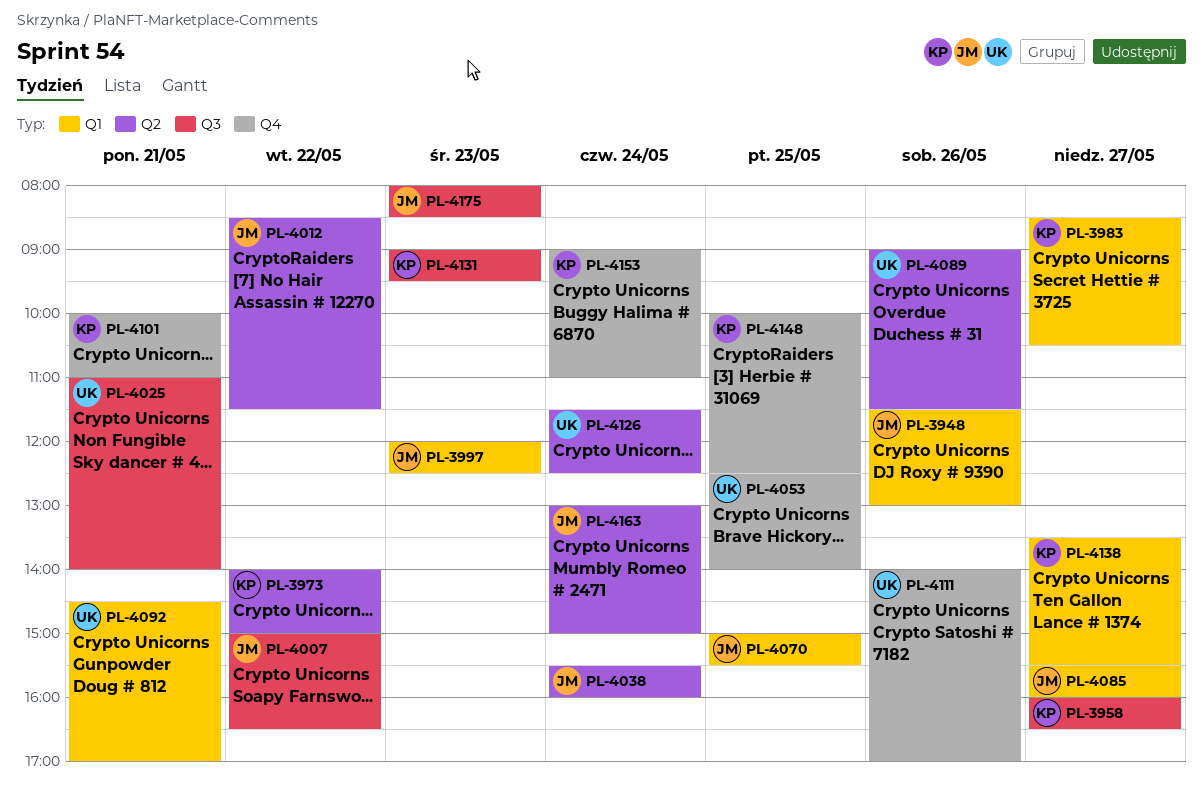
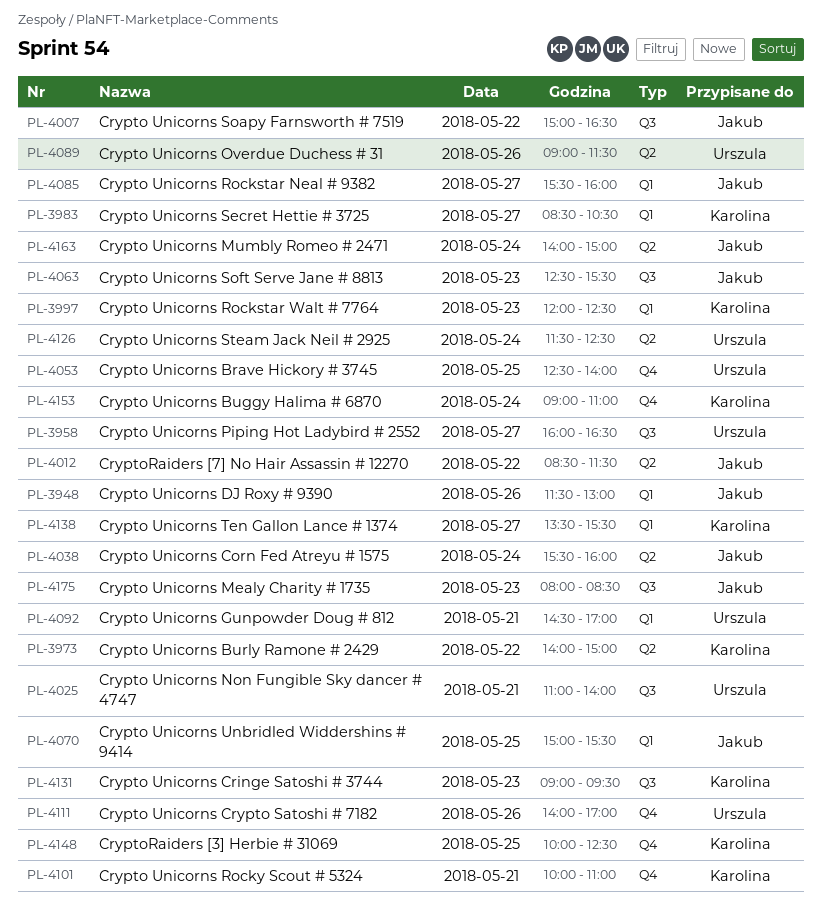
PL-3958, owner: Karolina -> Urszula
PL-3997, owner: Jakub -> Karolina
PL-4063: none -> present
PL-4163, begins: 13:00 -> 14:00

